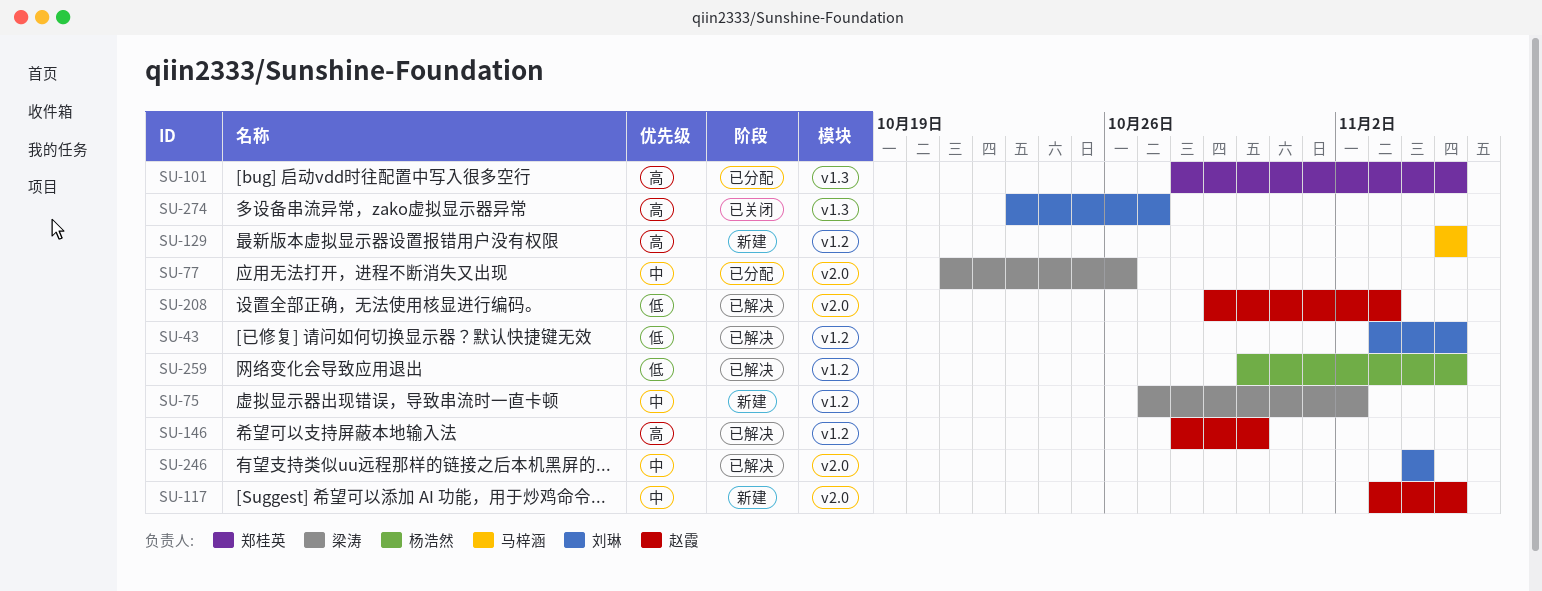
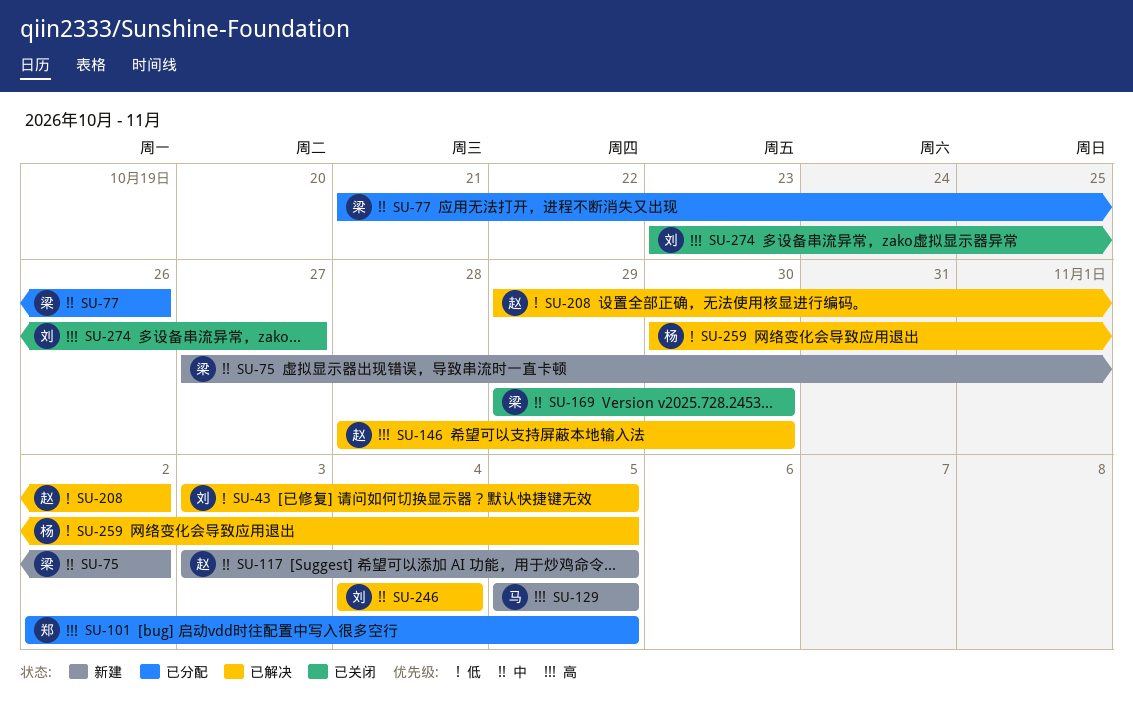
SU-101, start: Oct 28 -> Nov 2
SU-169: none -> present
SU-208, due: Nov 3 -> Nov 2

